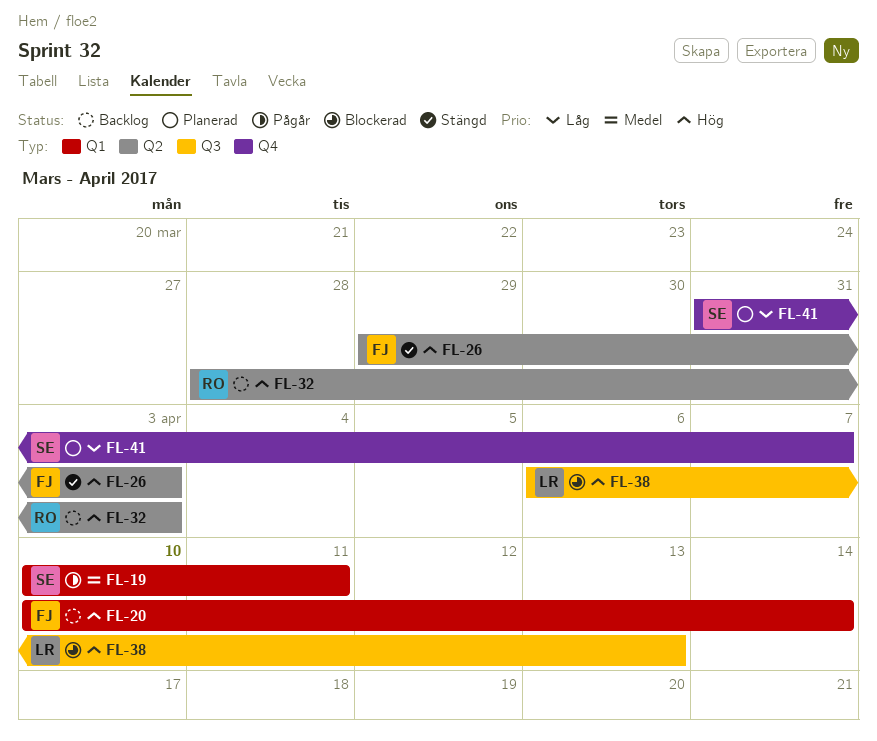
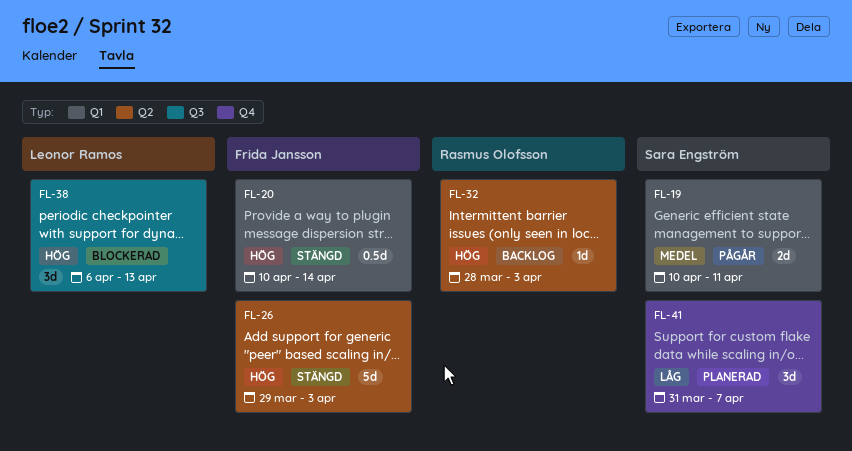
FL-20, status: Backlog -> Stängd

